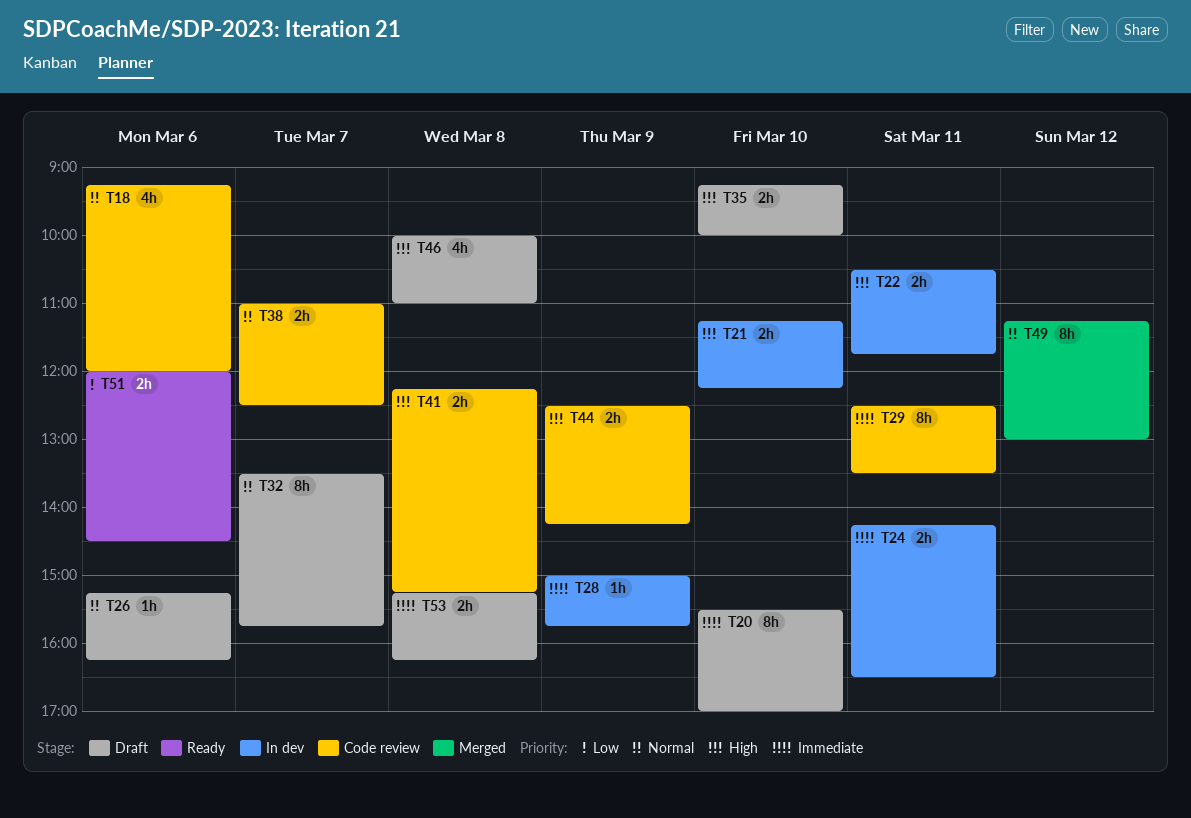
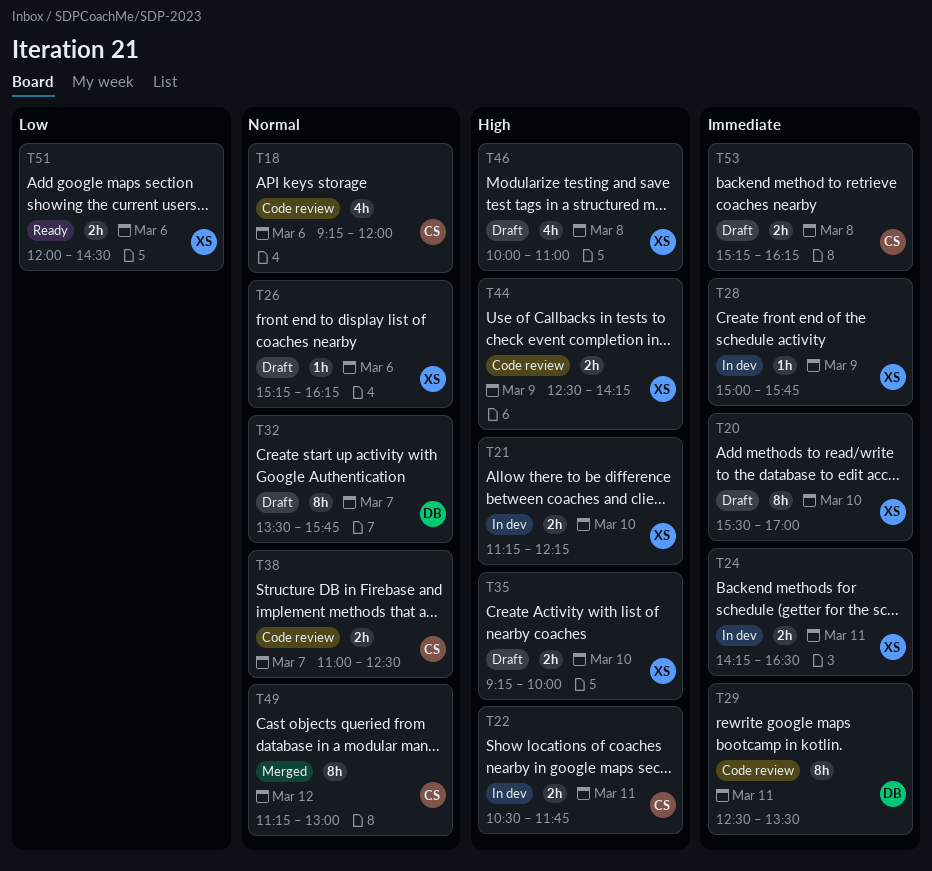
T41: present -> none

